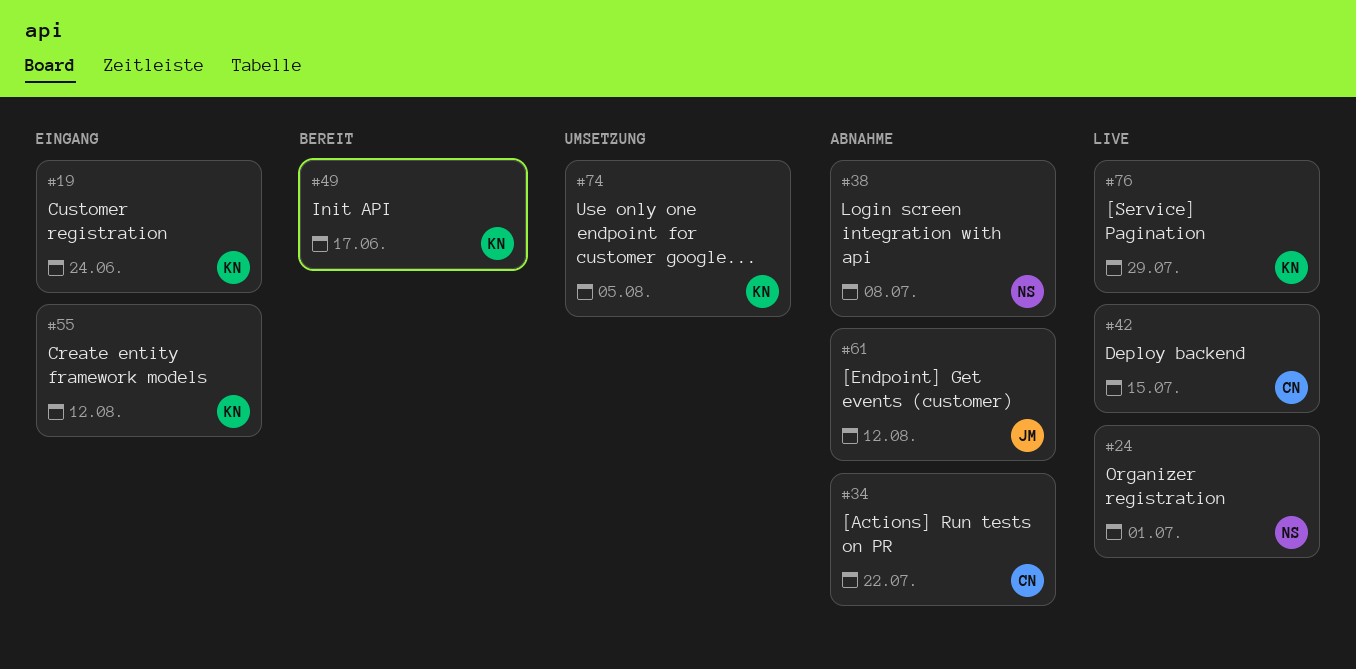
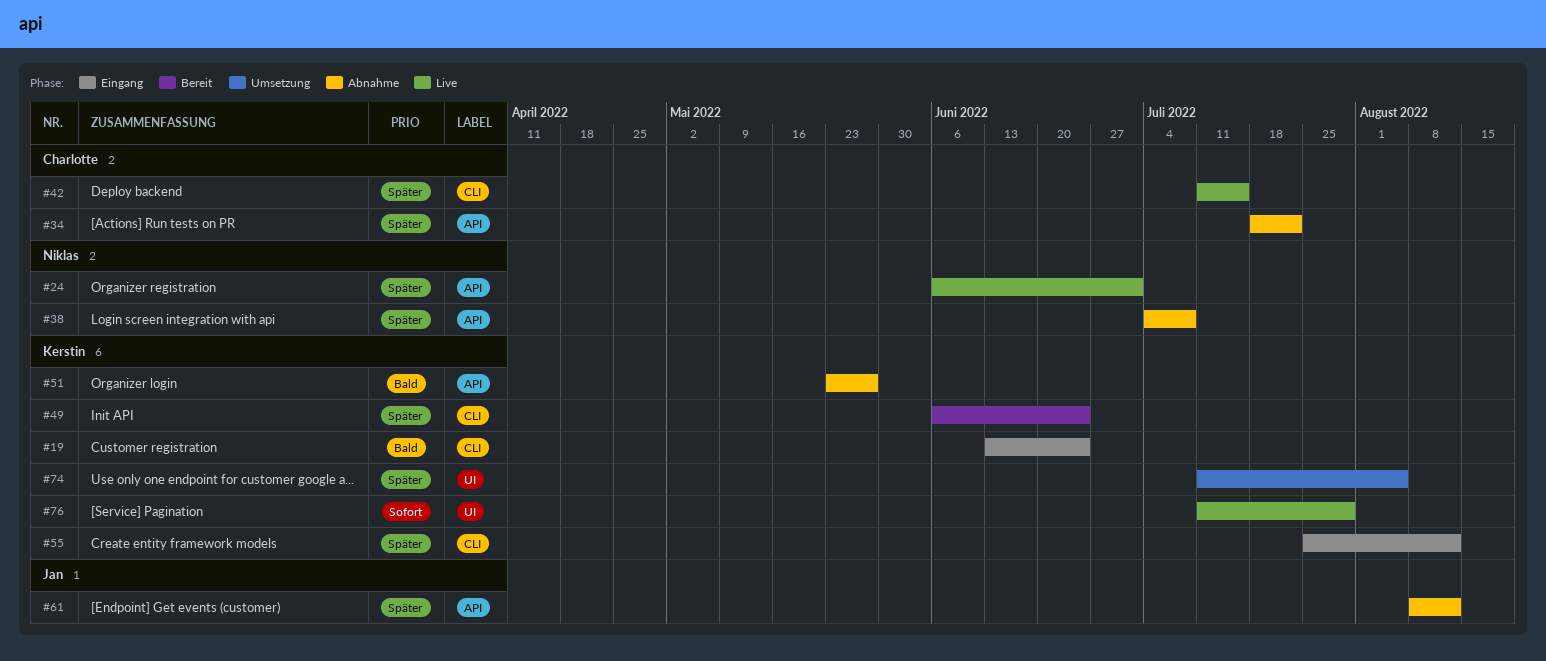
#49, due: Jun 17 -> Jun 24
#51: none -> present

